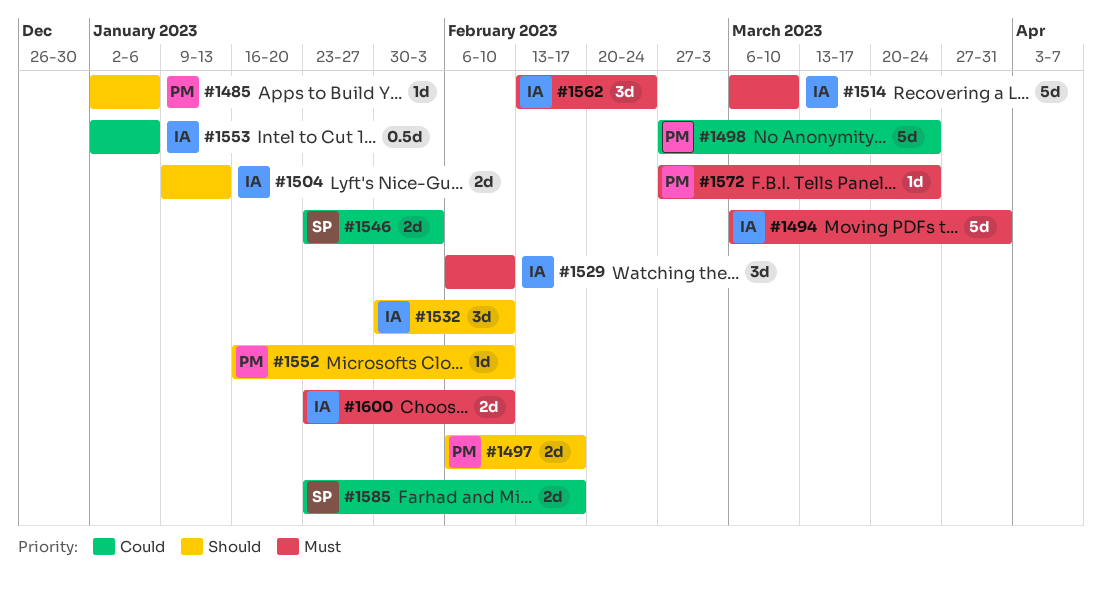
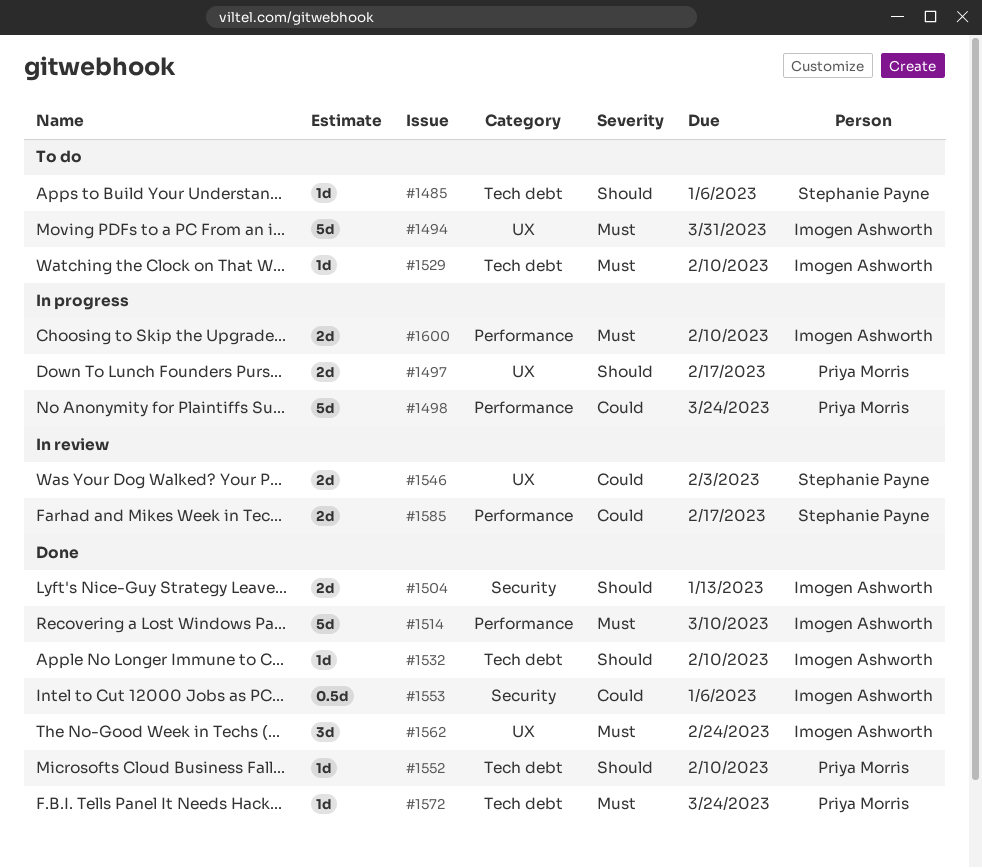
#1485, owner: Priya Morris -> Stephanie Payne
#1529, estimate: 3d -> 1d
#1532, estimate: 3d -> 1d

